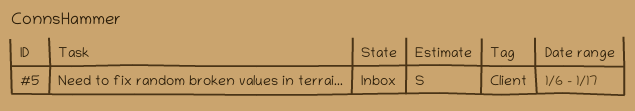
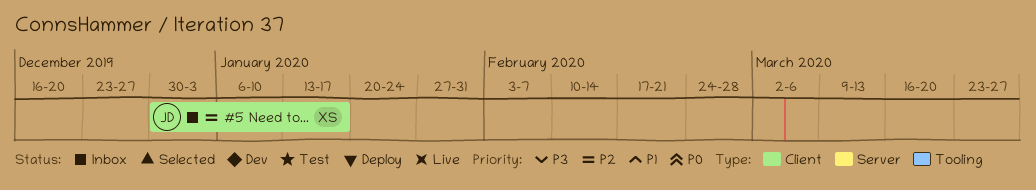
#5, estimate: S -> XS
#5, start: Jan 6 -> Dec 30

